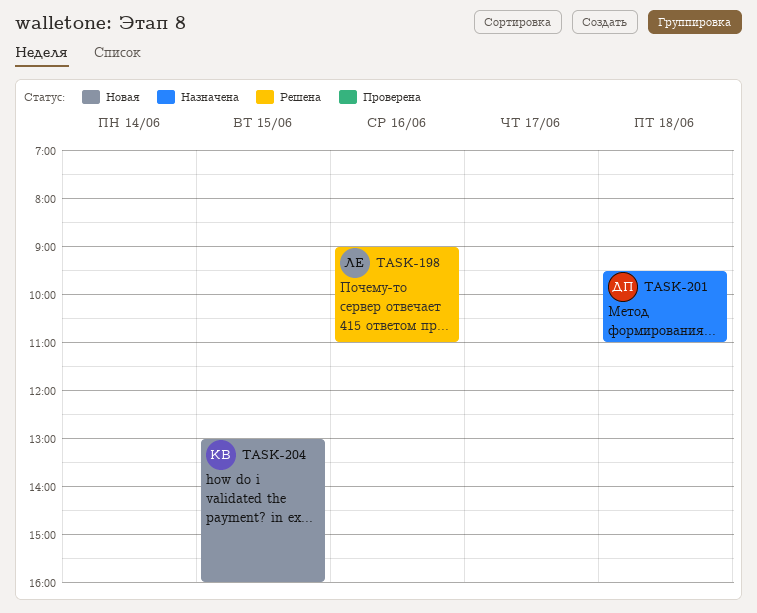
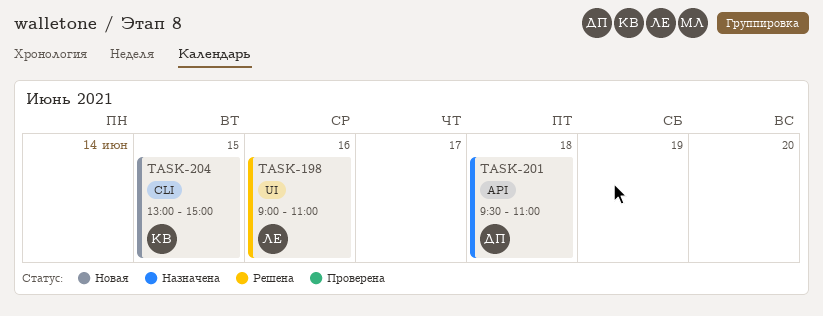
TASK-204, ends: 16:00 -> 15:00

